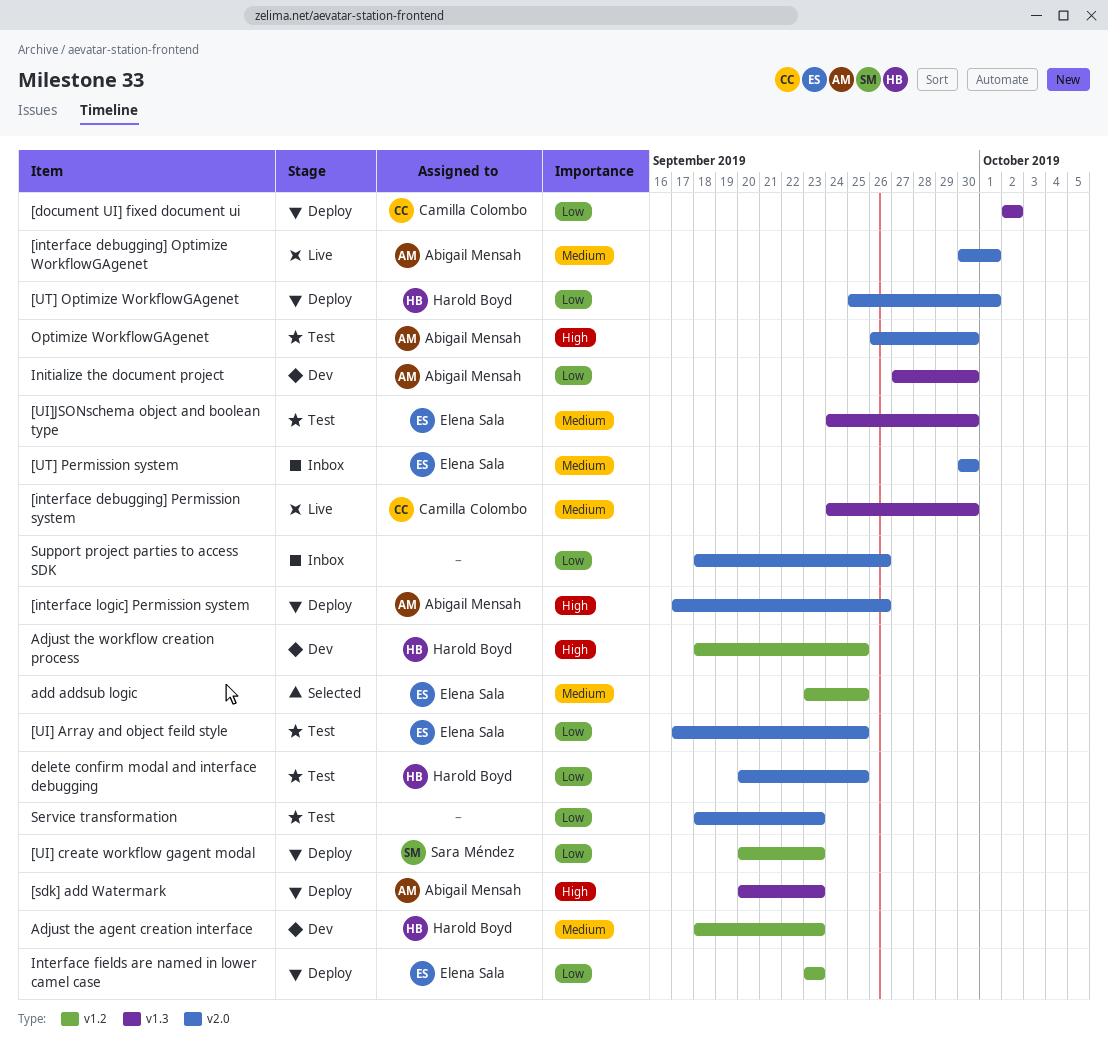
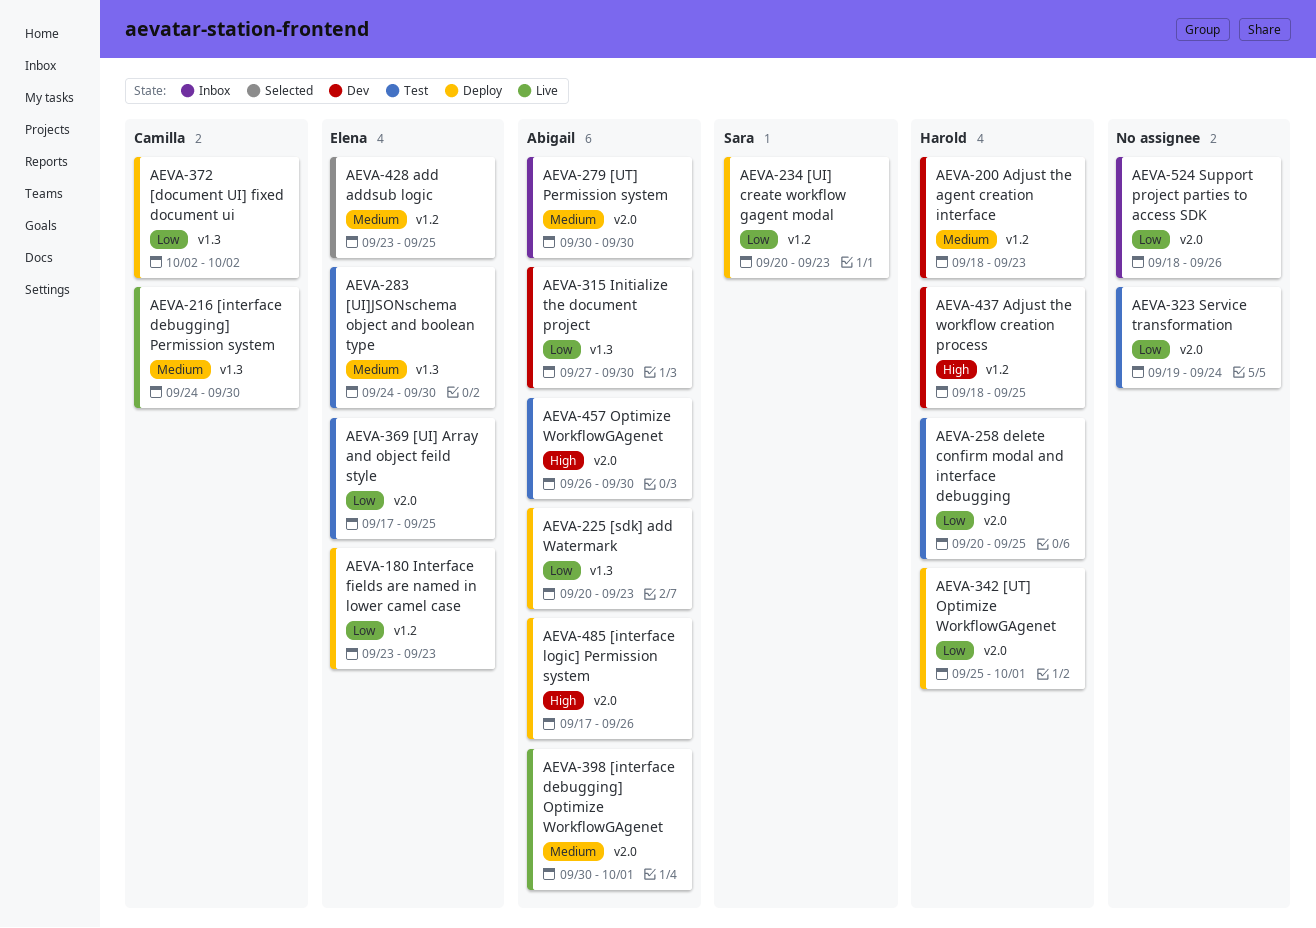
[sdk] add Watermark, priority: High -> Low
[UT] Permission system, owner: Elena Sala -> Abigail Mensah
Service transformation, start: Sep 18 -> Sep 19
Service transformation, due: Sep 23 -> Sep 24

